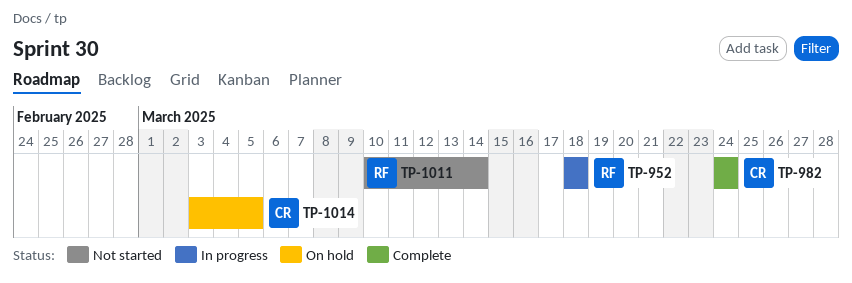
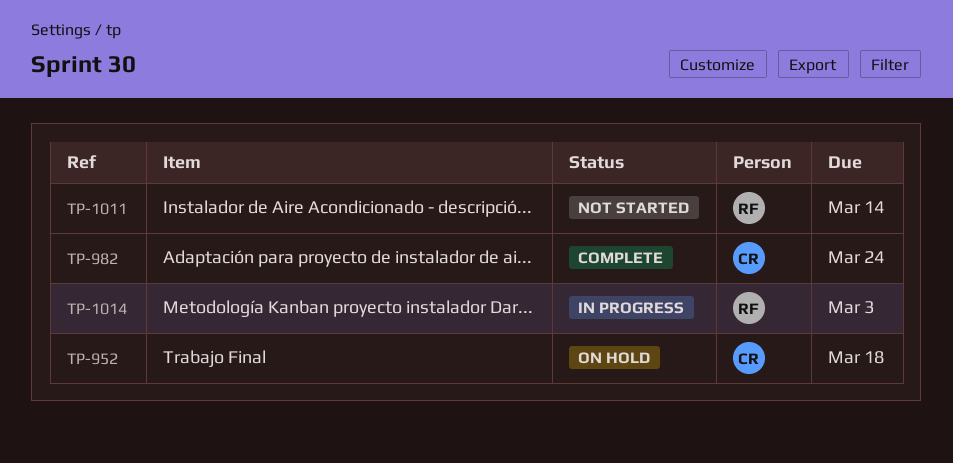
TP-952, status: In progress -> On hold
TP-952, owner: RF -> CR
TP-1014, status: On hold -> In progress
TP-1014, owner: CR -> RF
TP-1014, due: Mar 5 -> Mar 3

